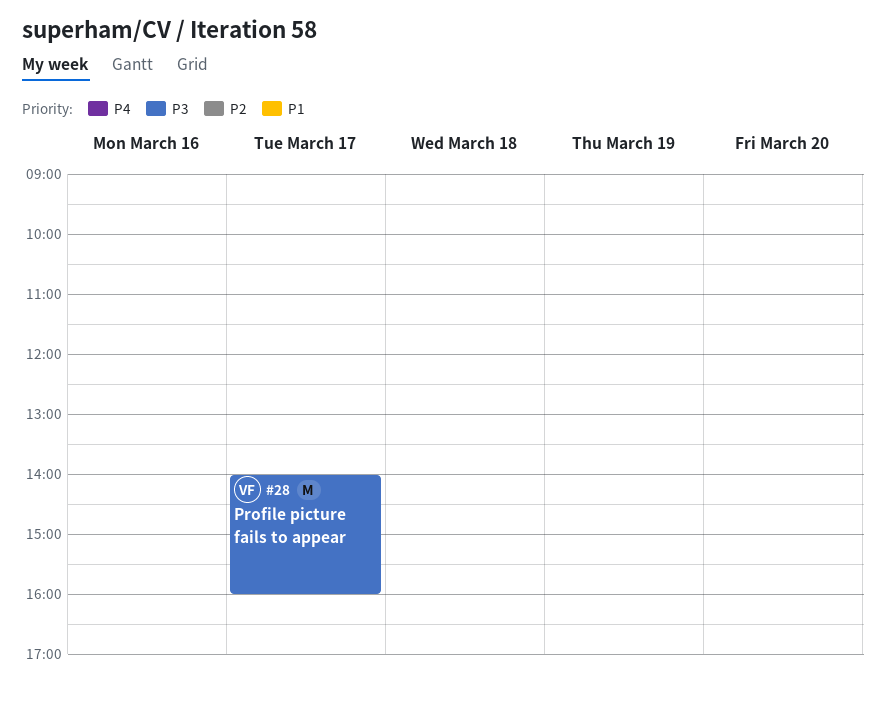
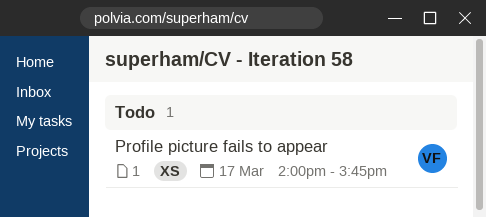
Profile picture fails to appear, estimate: M -> XS
Profile picture fails to appear, ends: 16:00 -> 15:45

